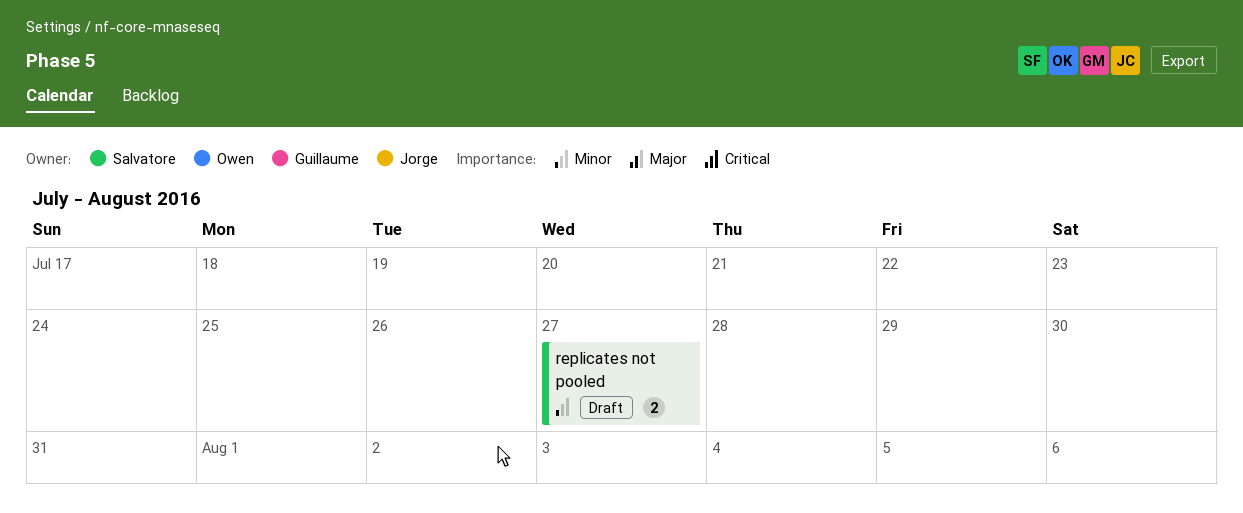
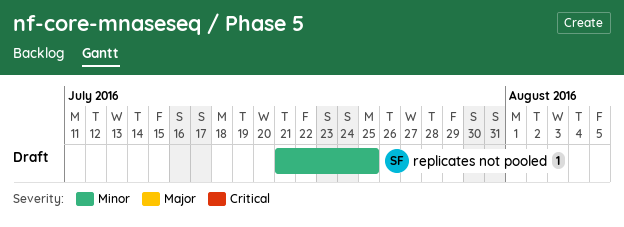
replicates not pooled, estimate: 2 -> 1
replicates not pooled, due: Jul 27 -> Jul 25

